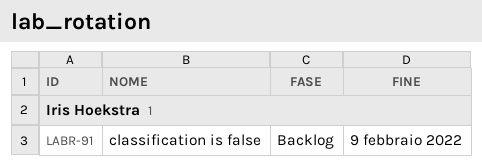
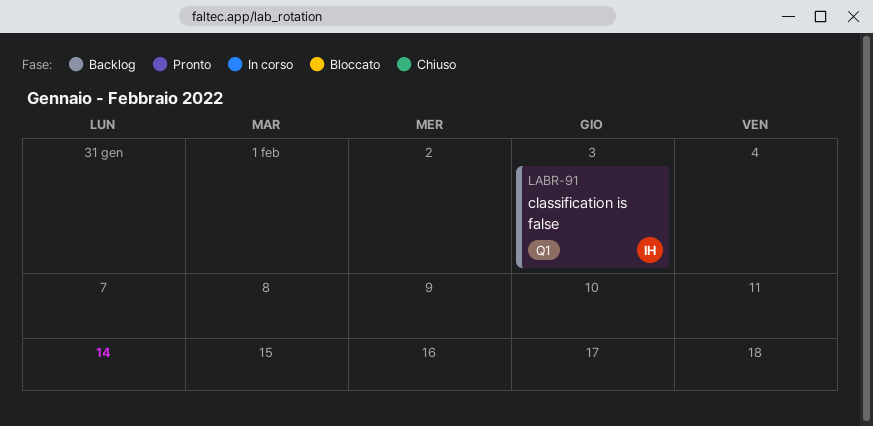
LABR-91, due: Feb 9 -> Feb 3

